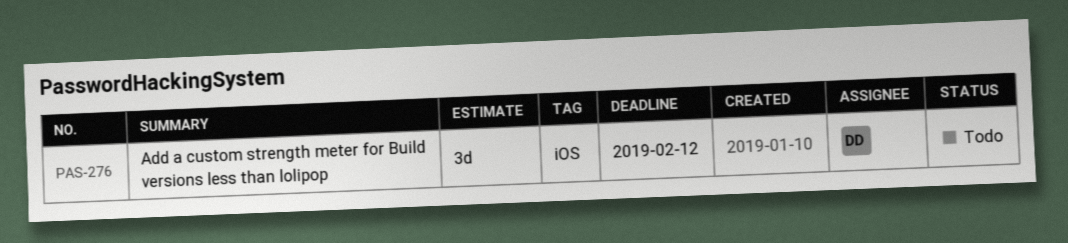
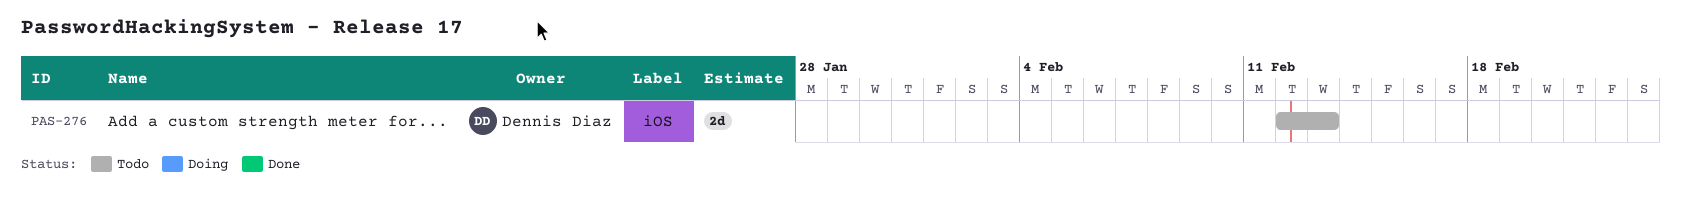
PAS-276, estimate: 3d -> 2d
PAS-276, due: Feb 12 -> Feb 13

